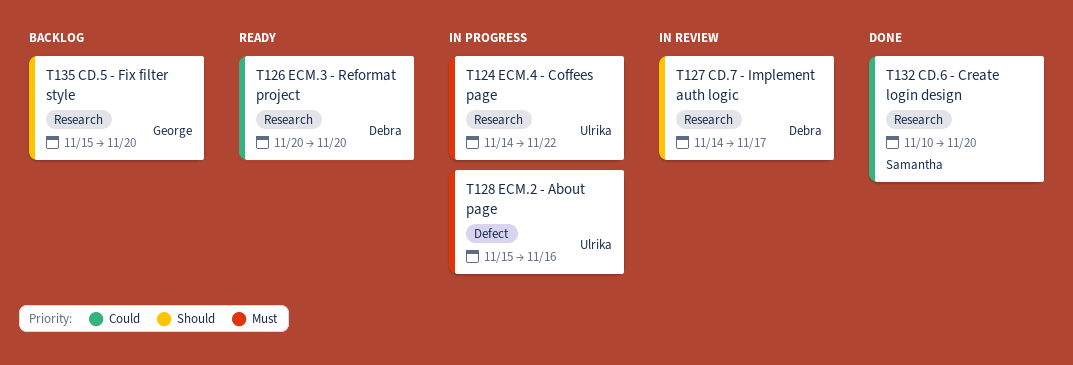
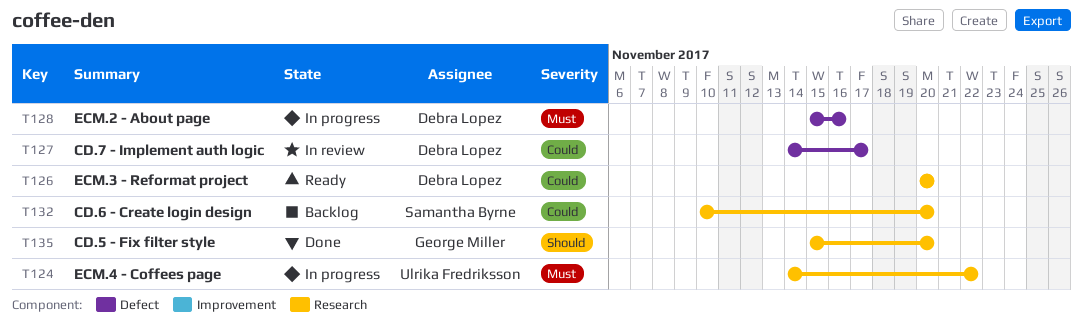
T127, priority: Should -> Could
T127, label: Research -> Defect
T128, owner: Ulrika Fredriksson -> Debra Lopez
T132, status: Done -> Backlog
T135, status: Backlog -> Done

